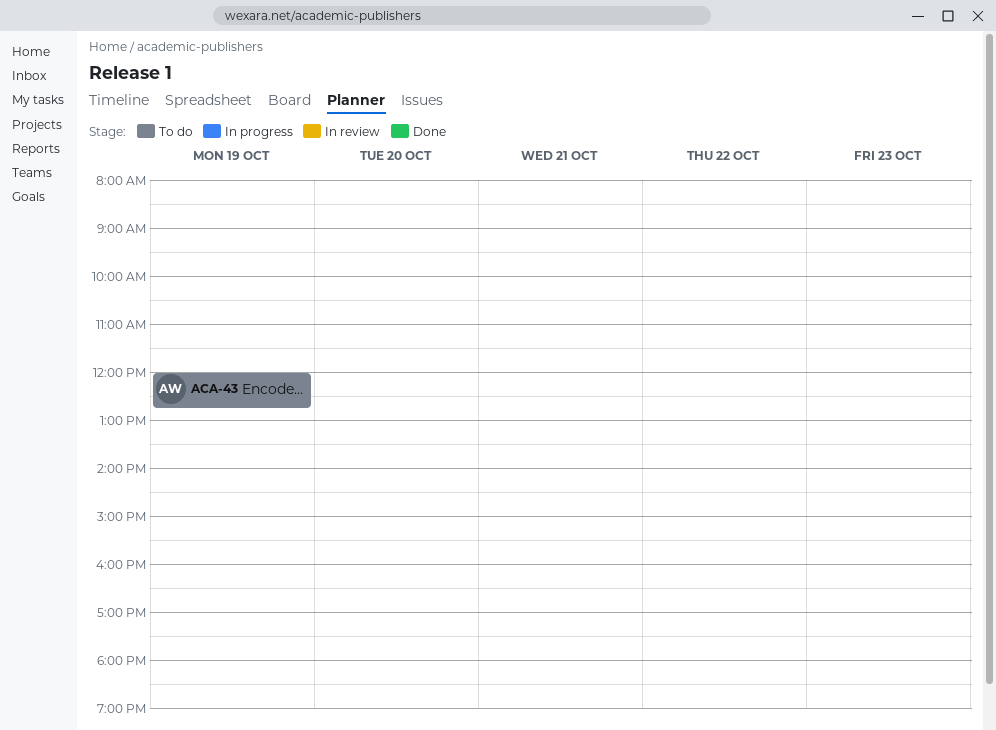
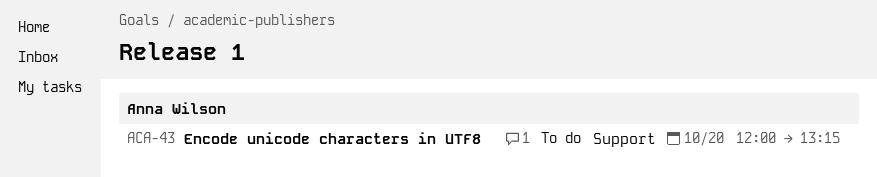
ACA-43, day: Oct 19 -> Oct 20
ACA-43, ends: 12:45 -> 13:15

